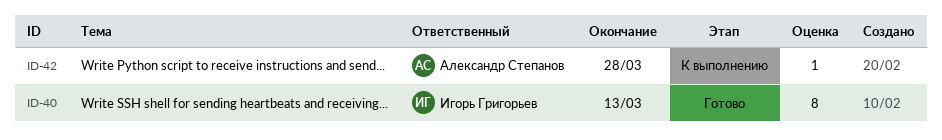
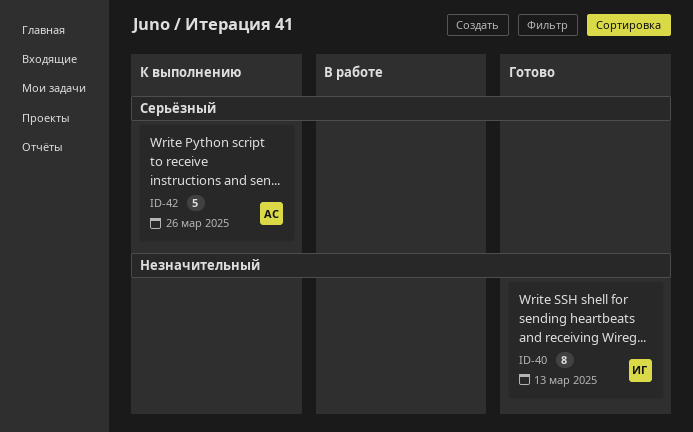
ID-42, estimate: 1 -> 5
ID-42, due: Mar 28 -> Mar 26

